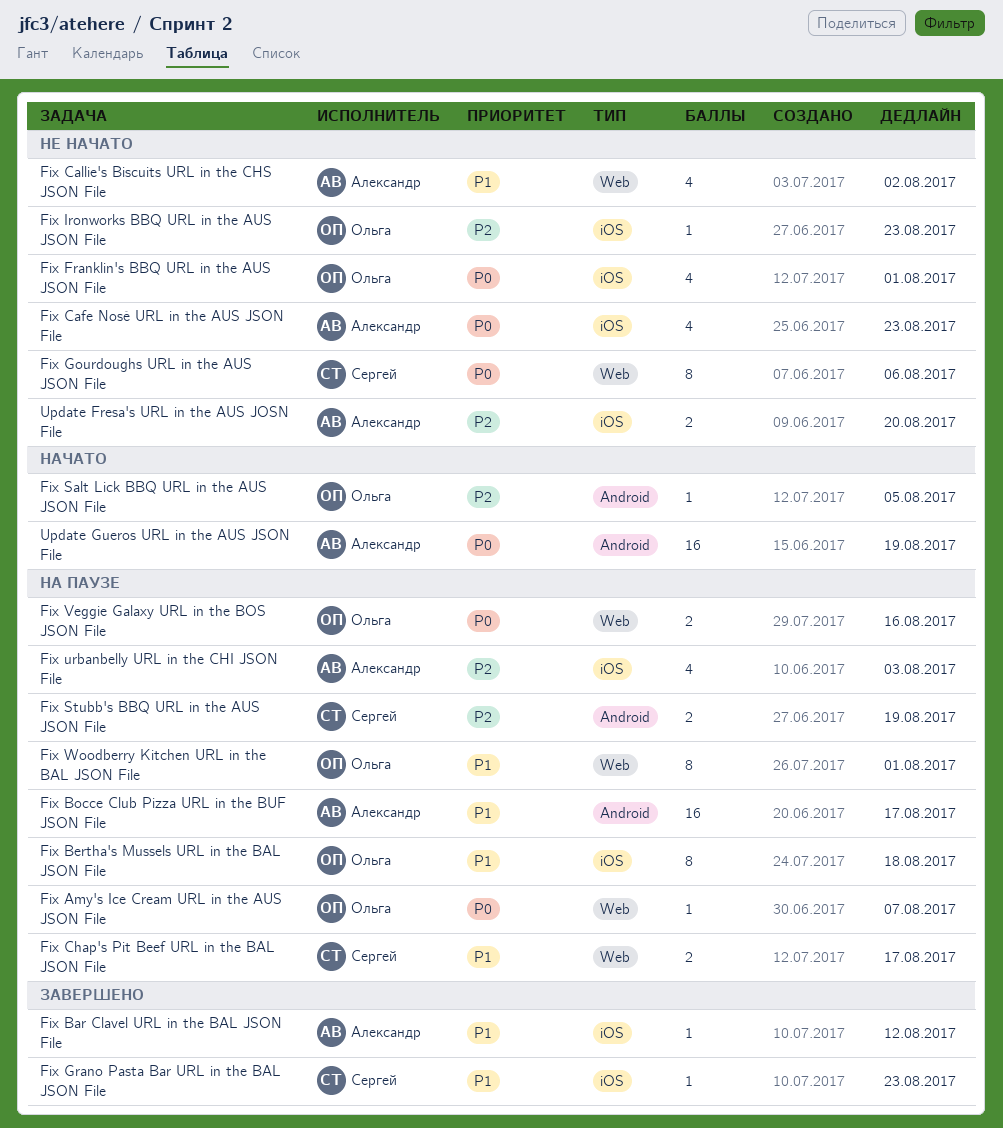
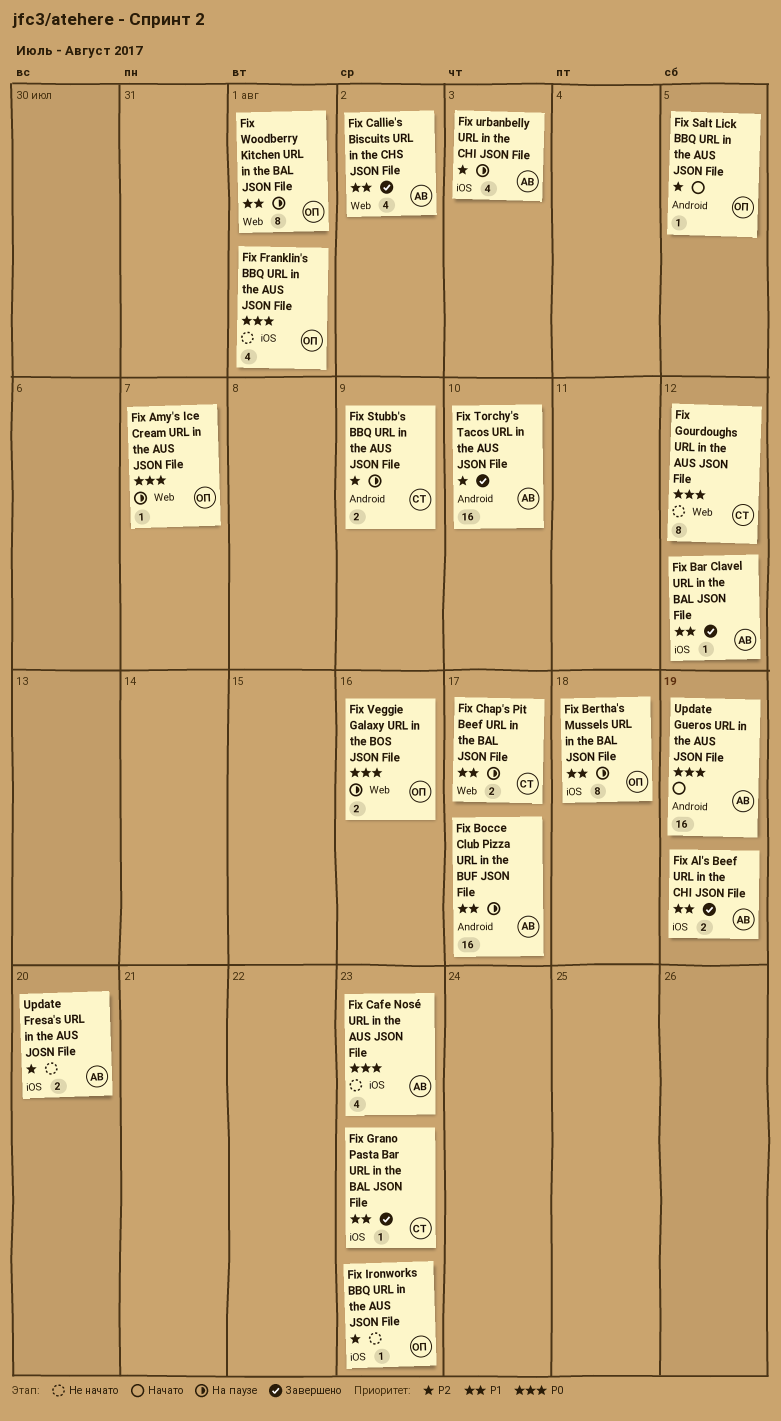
Fix Al's Beef URL in the CHI JSON File: none -> present
Fix Callie's Biscuits URL in the CHS JSON File, status: Не начато -> Завершено
Fix Gourdoughs URL in the AUS JSON File, due: Aug 6 -> Aug 12
Fix Stubb's BBQ URL in the AUS JSON File, due: Aug 19 -> Aug 9
Fix Torchy's Tacos URL in the AUS JSON File: none -> present

